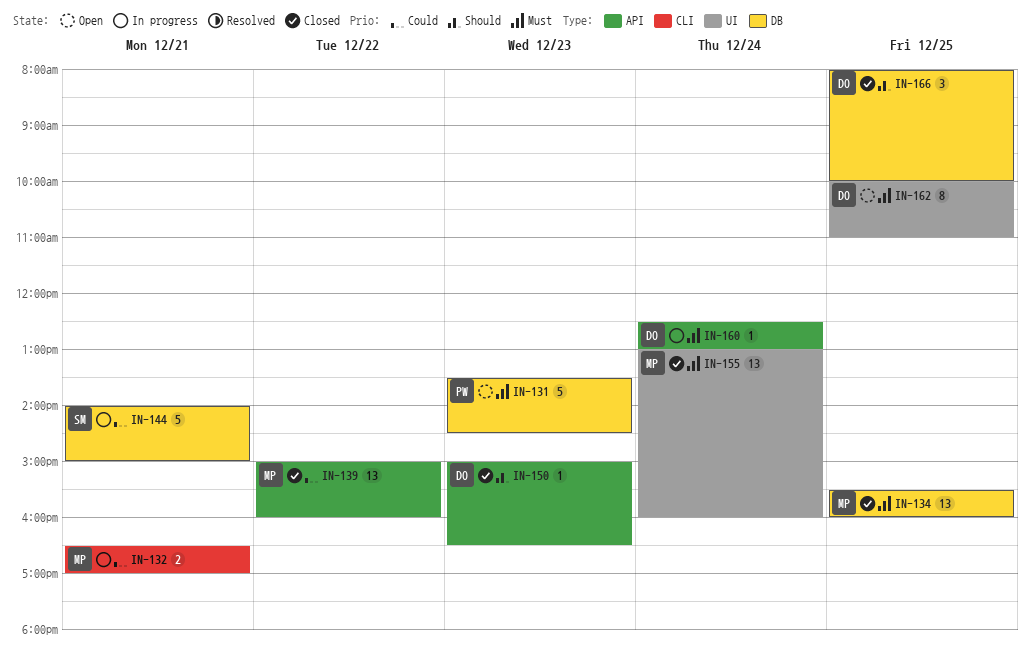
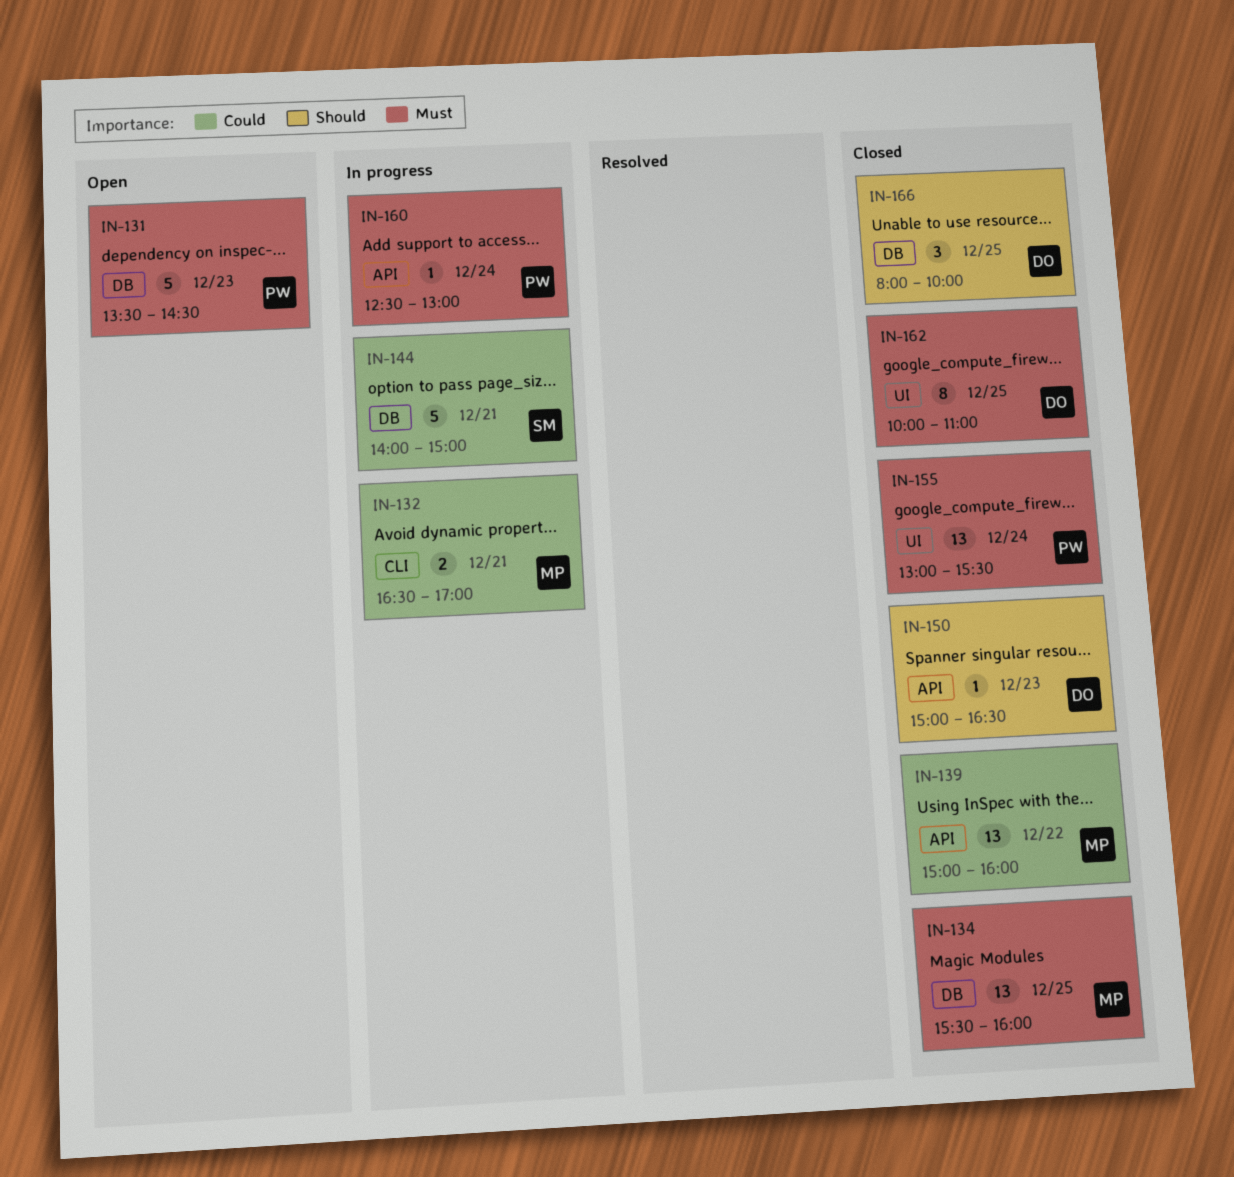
IN-155, owner: MP -> PW
IN-155, ends: 16:00 -> 15:30
IN-160, owner: DO -> PW
IN-162, status: Open -> Closed

